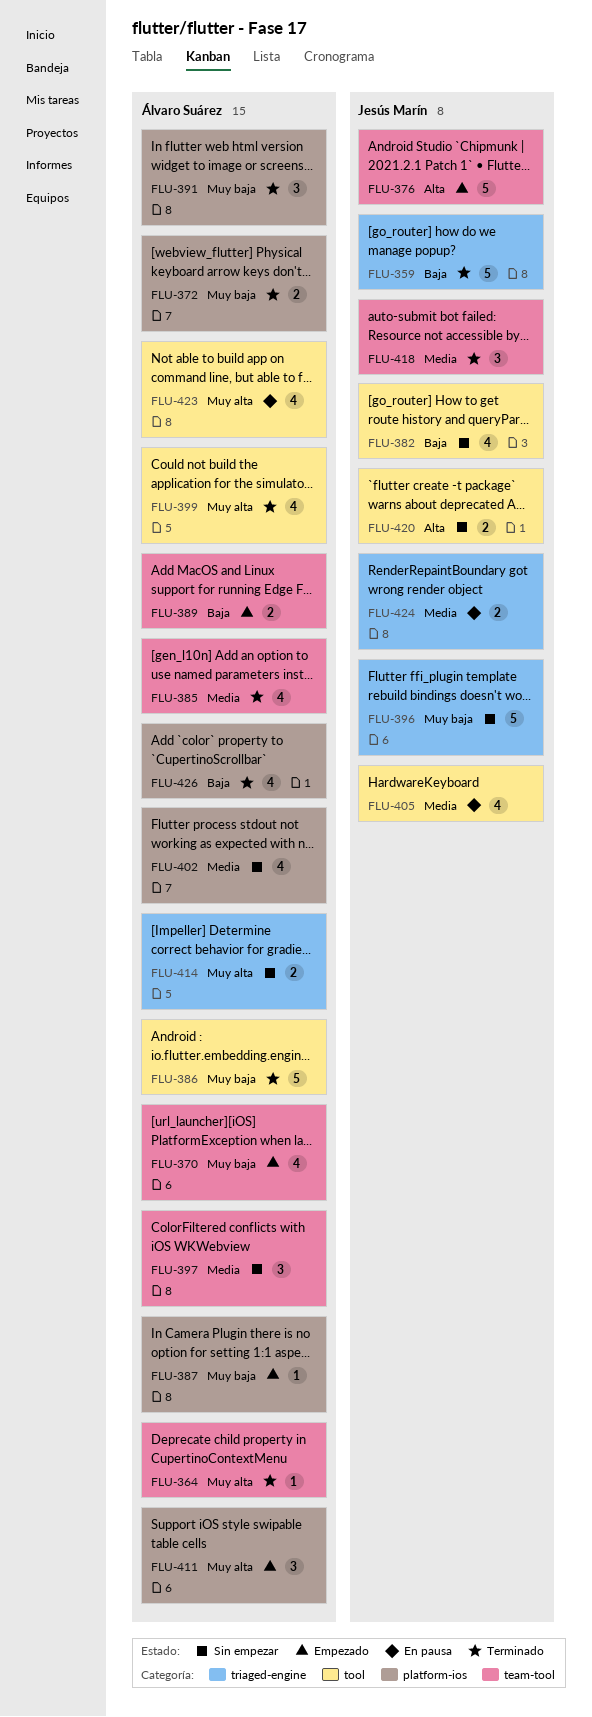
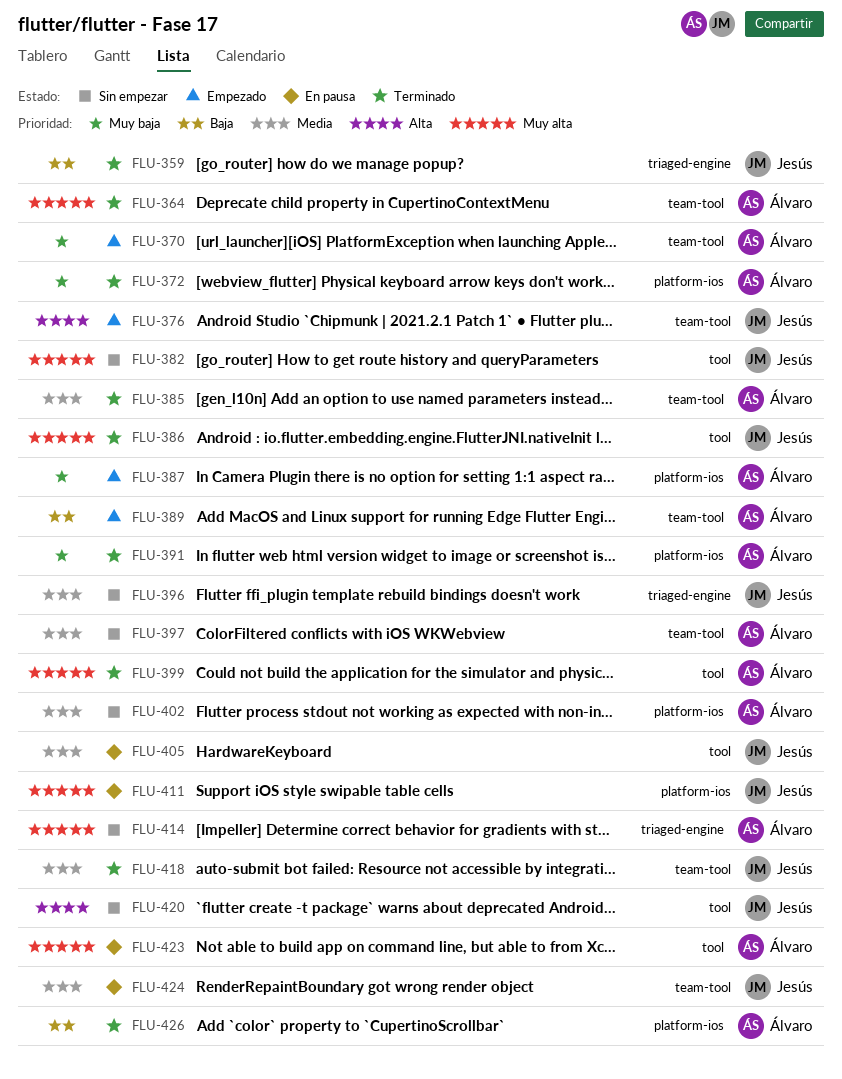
FLU-382, priority: Baja -> Muy alta
FLU-386, owner: Álvaro Suárez -> Jesús Marín
FLU-386, priority: Muy baja -> Muy alta
FLU-396, priority: Muy baja -> Media
FLU-411, status: Empezado -> En pausa
FLU-411, owner: Álvaro Suárez -> Jesús Marín
FLU-424, label: triaged-engine -> team-tool

